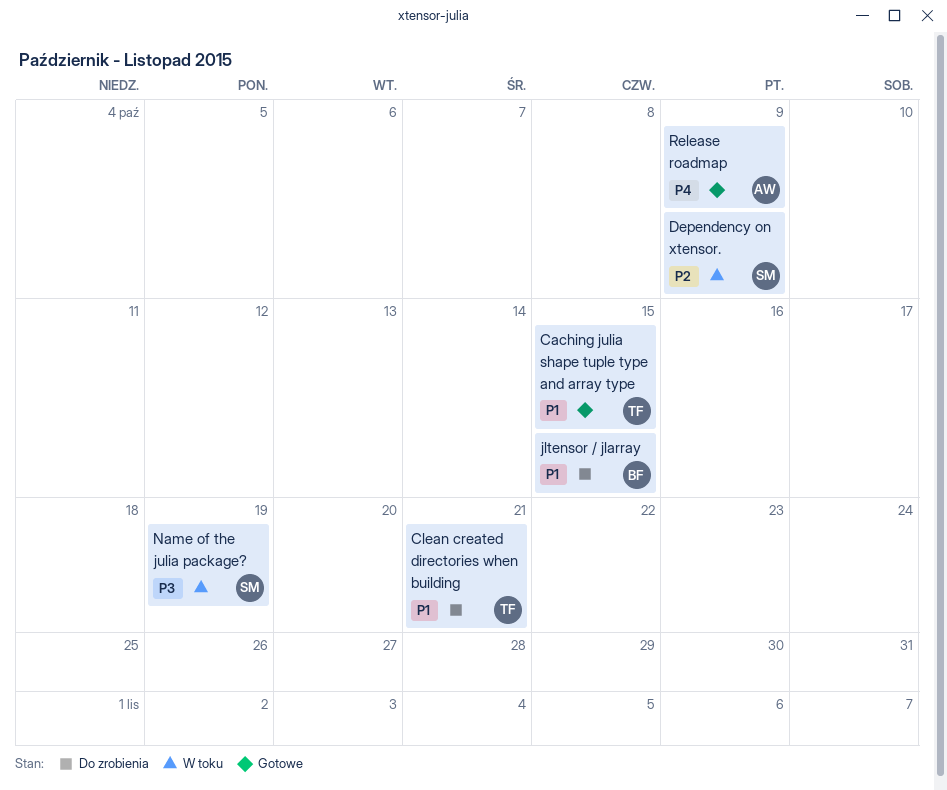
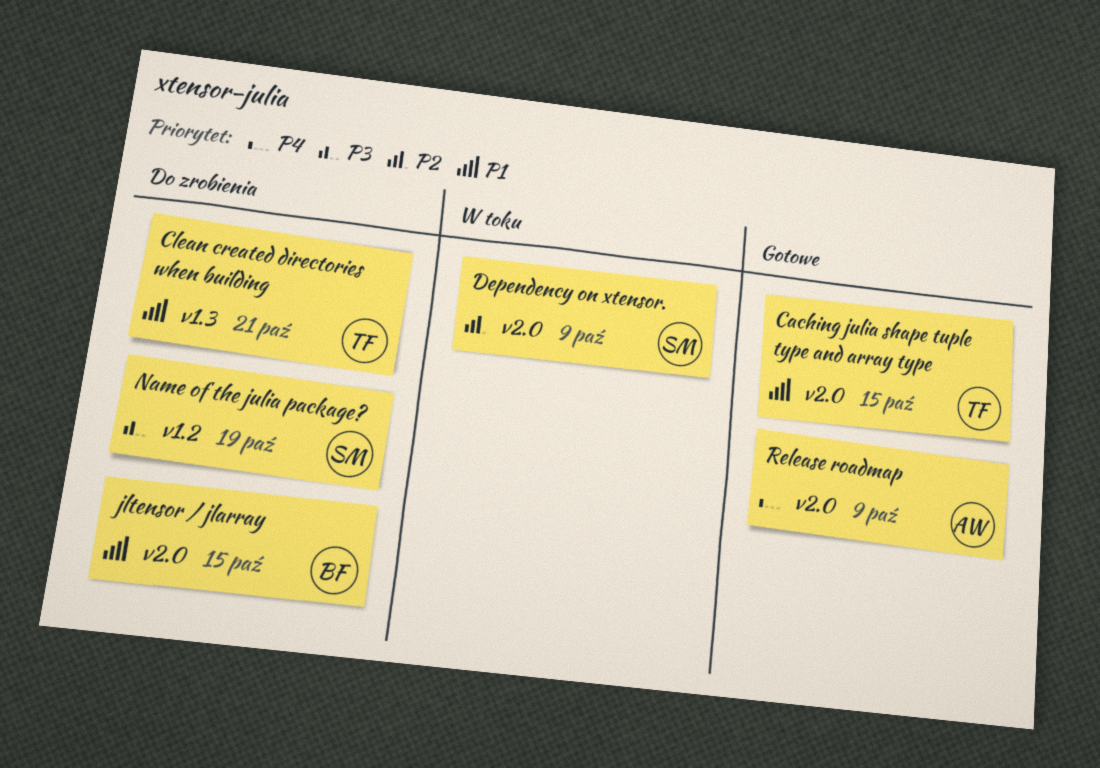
Name of the julia package?, status: W toku -> Do zrobienia

